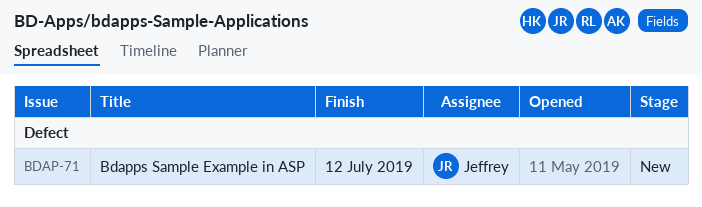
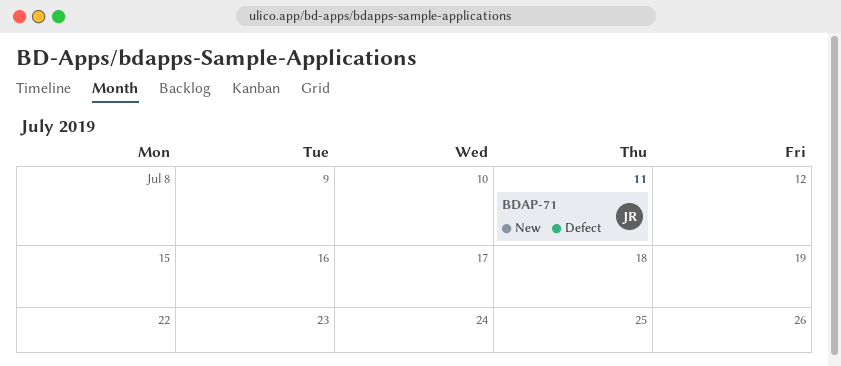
BDAP-71, due: Jul 12 -> Jul 11

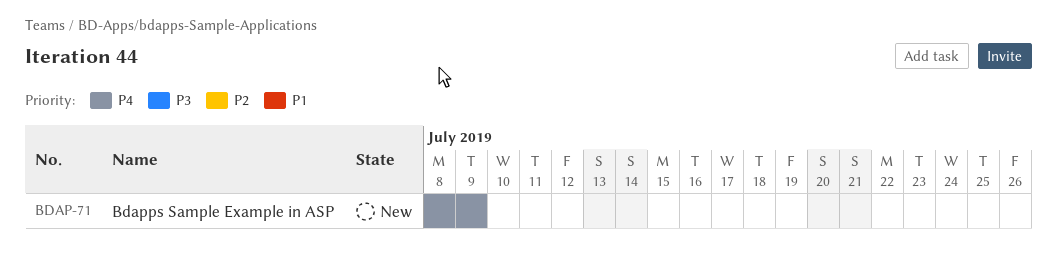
BDAP-71, due: Jul 11 -> Jul 9

